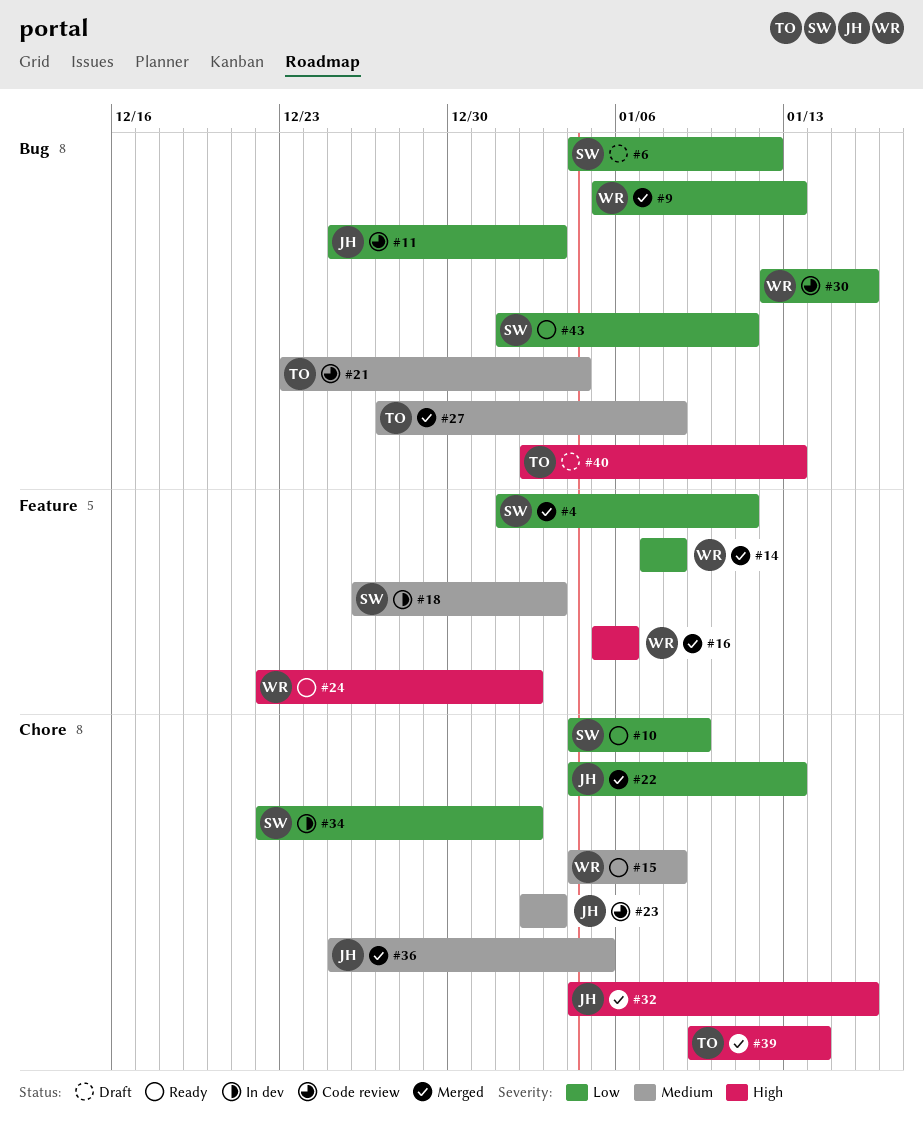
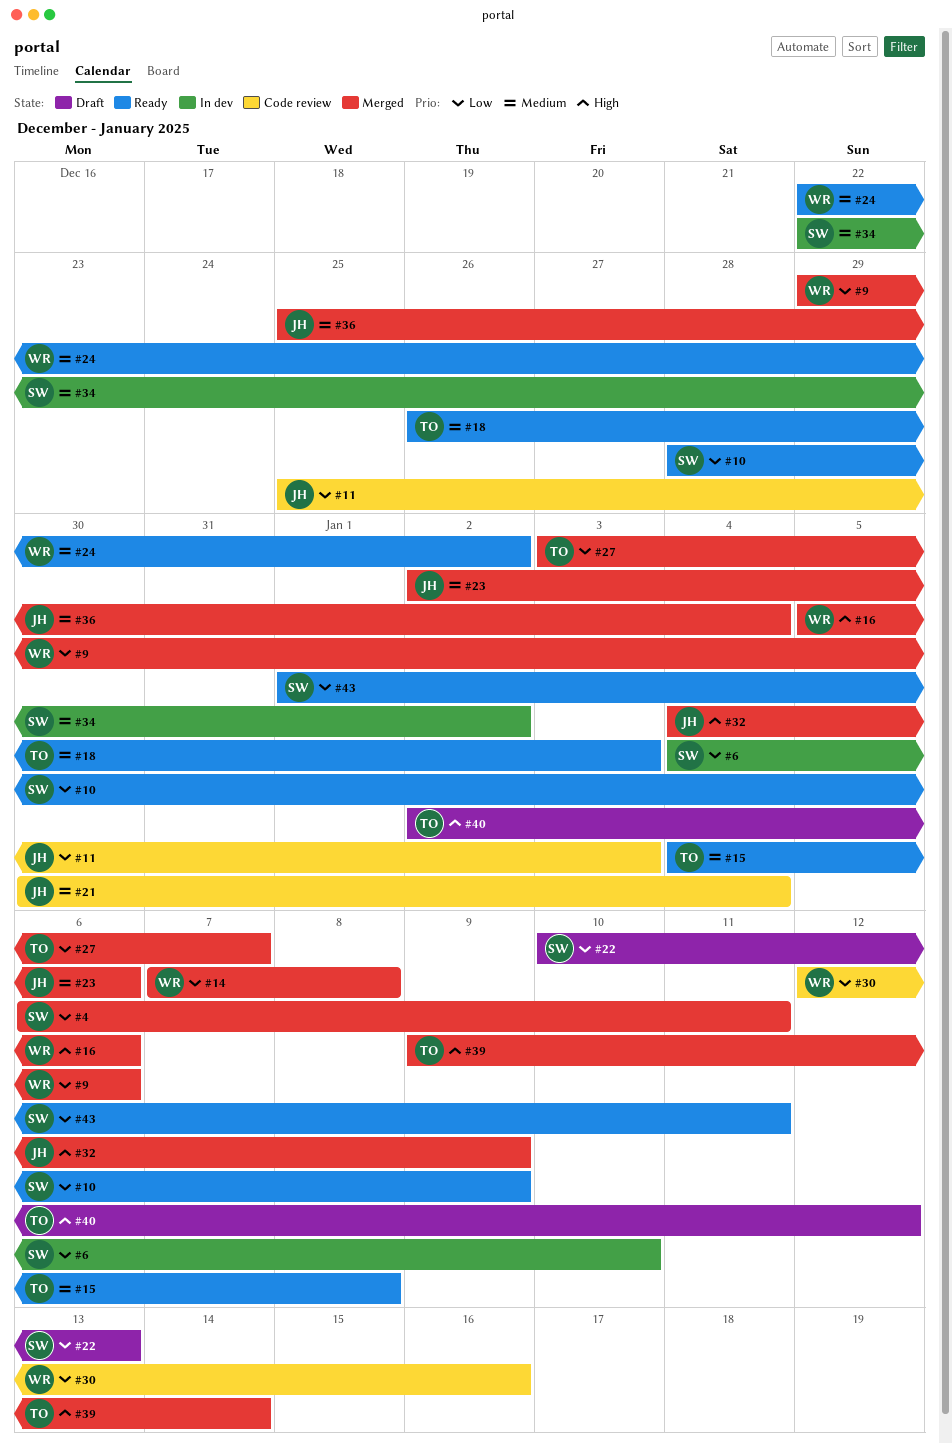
#4, start: Jan 1 -> Jan 6
#6, status: Draft -> In dev
#6, due: Jan 12 -> Jan 10
#9, start: Jan 5 -> Dec 29
#9, due: Jan 13 -> Jan 6
#10, start: Jan 4 -> Dec 28
#15, owner: WR -> TO
#18, status: In dev -> Ready
#18, owner: SW -> TO
#21, owner: TO -> JH
#21, start: Dec 23 -> Dec 30
#22, status: Merged -> Draft
#22, owner: JH -> SW
#22, start: Jan 4 -> Jan 10
#23, status: Code review -> Merged
#23, due: Jan 3 -> Jan 6
#24, priority: High -> Medium
#27, priority: Medium -> Low
#27, start: Dec 27 -> Jan 3
#27, due: Jan 8 -> Jan 7
#32, due: Jan 16 -> Jan 9
#34, priority: Low -> Medium
#36, due: Jan 5 -> Jan 4
#40, due: Jan 13 -> Jan 12

